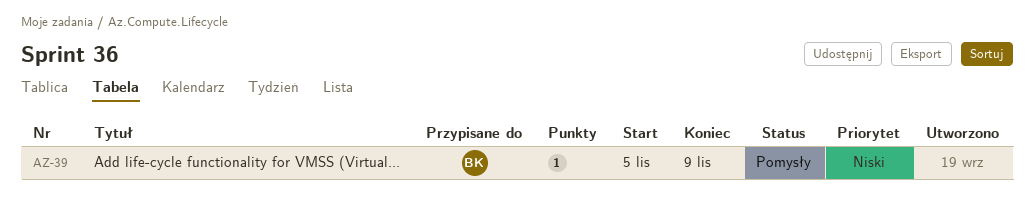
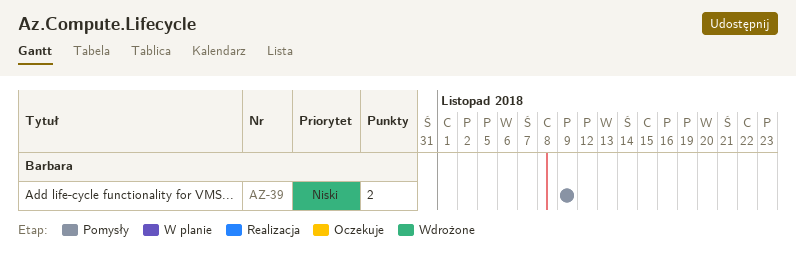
AZ-39, estimate: 1 -> 2
AZ-39, start: Nov 5 -> Nov 9

